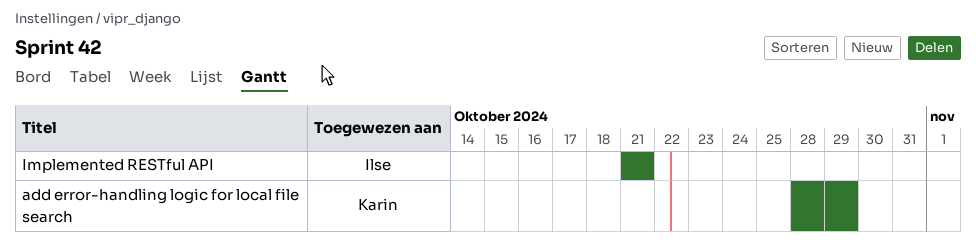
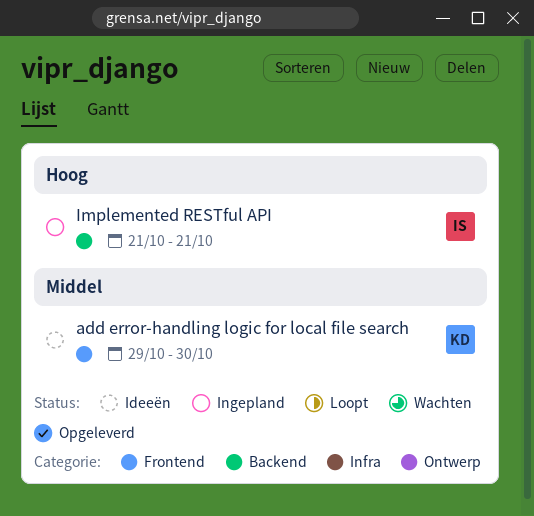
add error-handling logic for local file search, start: Oct 28 -> Oct 29
add error-handling logic for local file search, due: Oct 29 -> Oct 30

